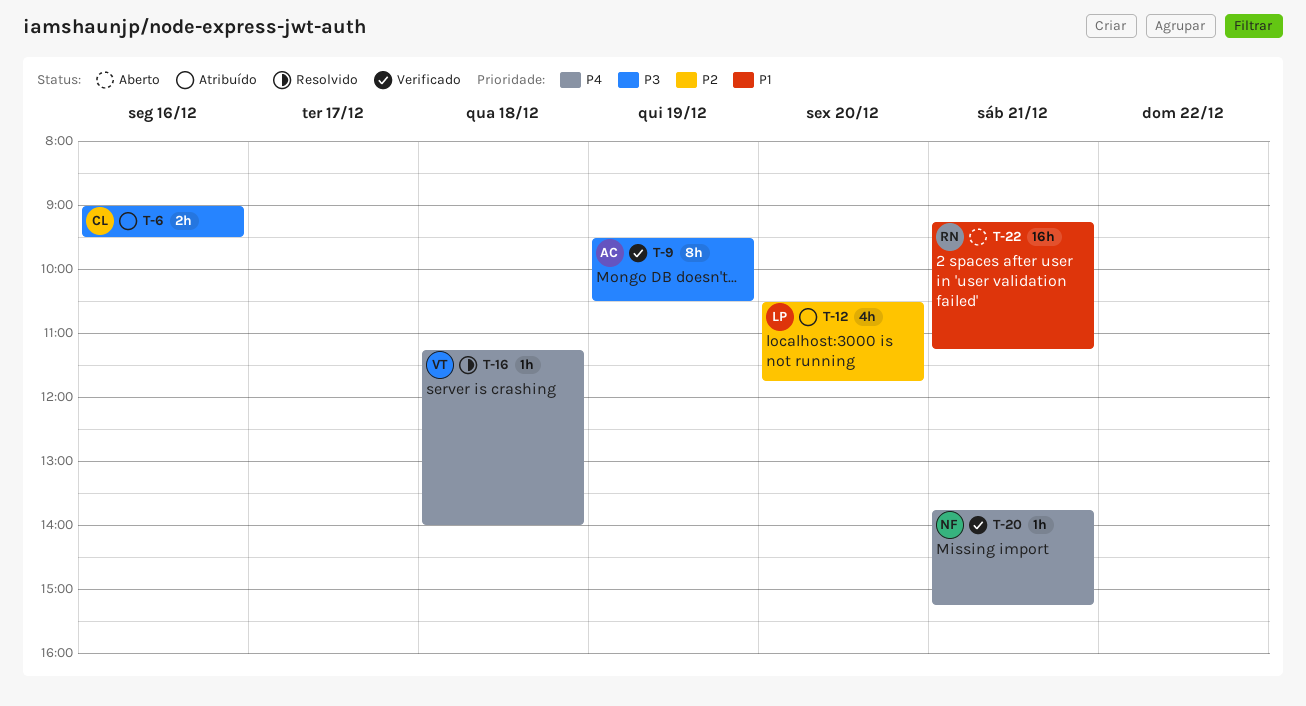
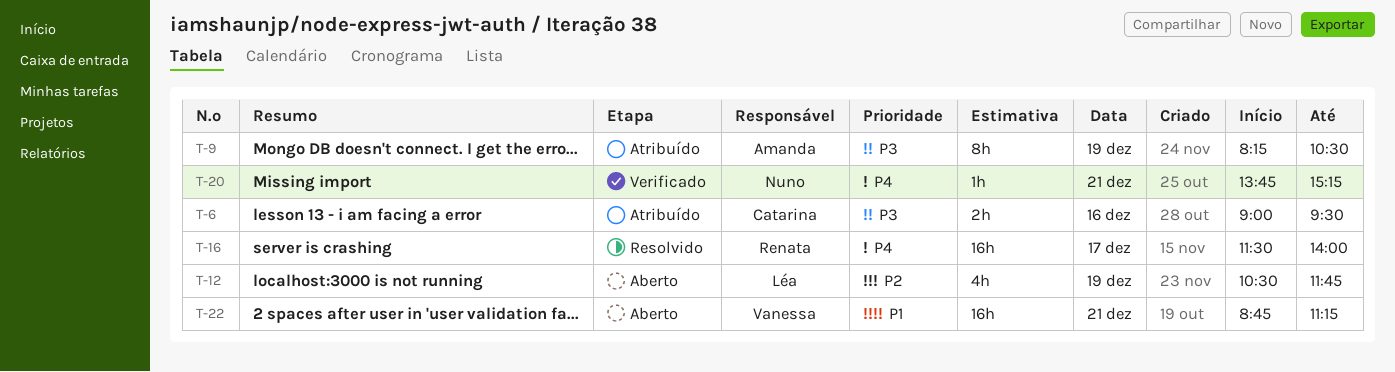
T-9, status: Verificado -> Atribuído
T-9, begins: 09:30 -> 08:15
T-12, status: Atribuído -> Aberto
T-12, day: Dec 20 -> Dec 19
T-16, owner: Vanessa -> Renata
T-16, estimate: 1h -> 16h
T-16, day: Dec 18 -> Dec 17
T-16, begins: 11:15 -> 11:30
T-22, owner: Renata -> Vanessa
T-22, begins: 09:15 -> 08:45

